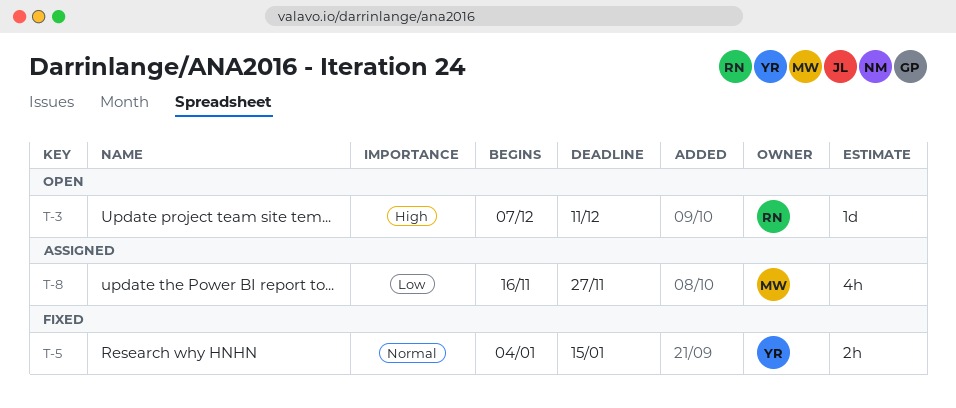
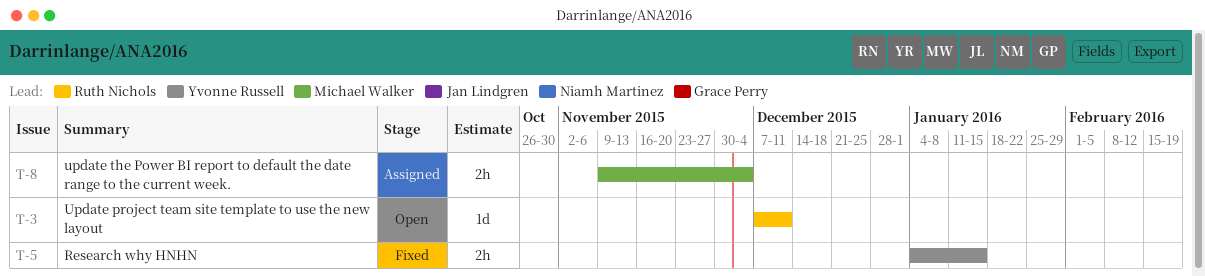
T-8, estimate: 4h -> 2h
T-8, start: Nov 16 -> Nov 9
T-8, due: Nov 27 -> Dec 4

